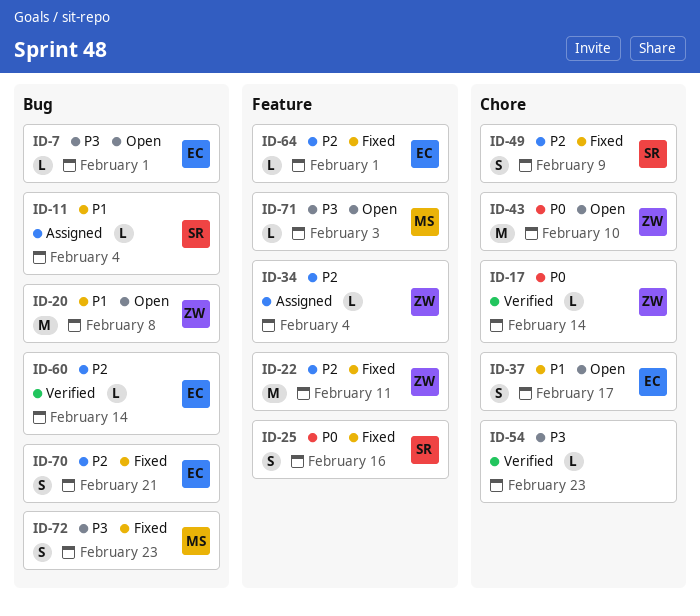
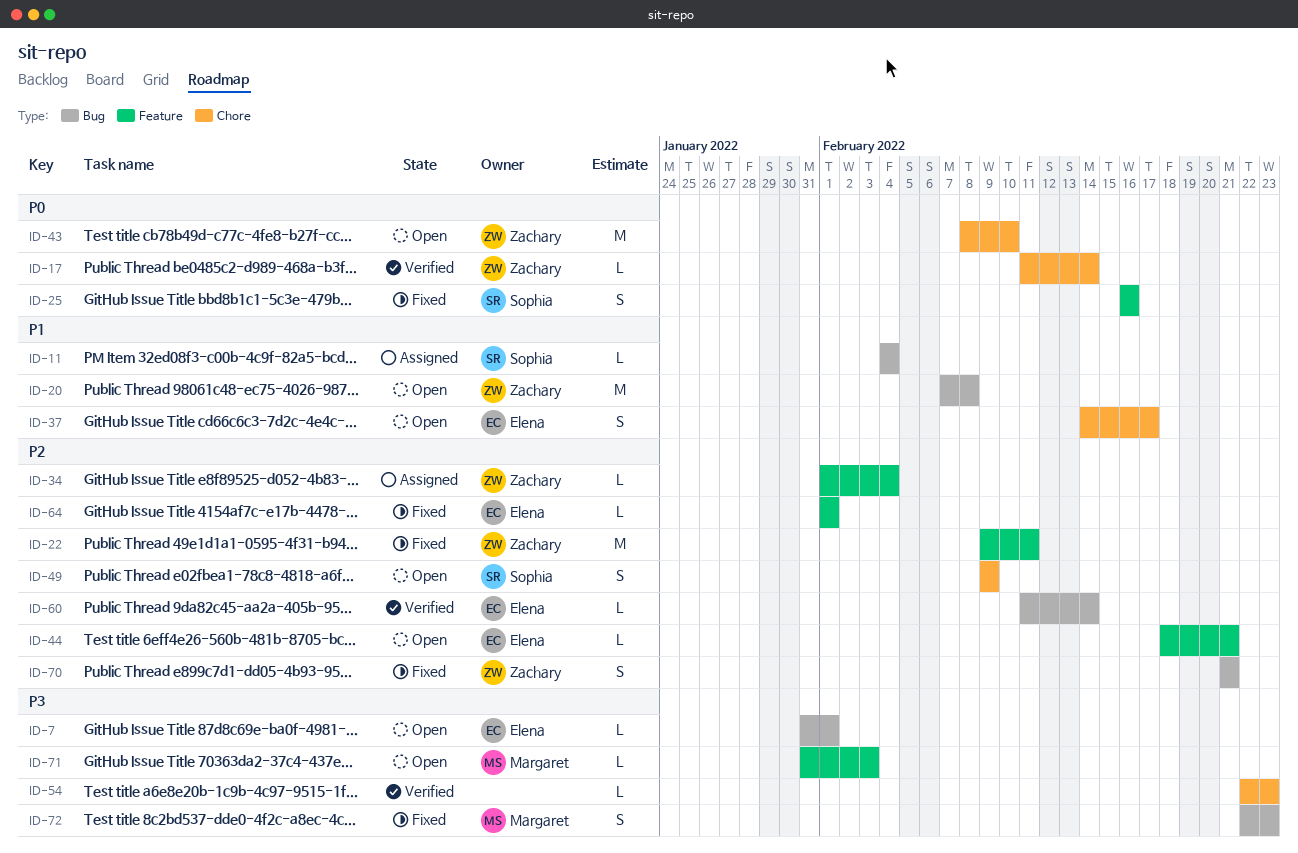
ID-44: none -> present
ID-49, status: Fixed -> Open
ID-70, owner: Elena -> Zachary

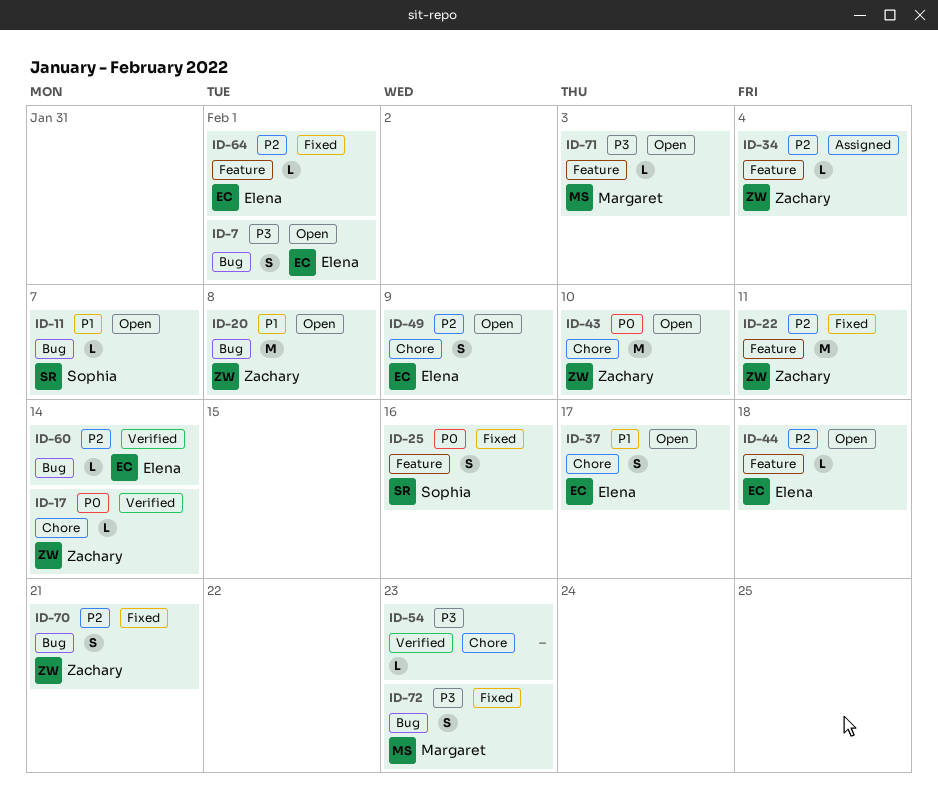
ID-7, estimate: L -> S
ID-11, status: Assigned -> Open
ID-11, due: Feb 4 -> Feb 7
ID-44, due: Feb 21 -> Feb 18
ID-49, owner: Sophia -> Elena

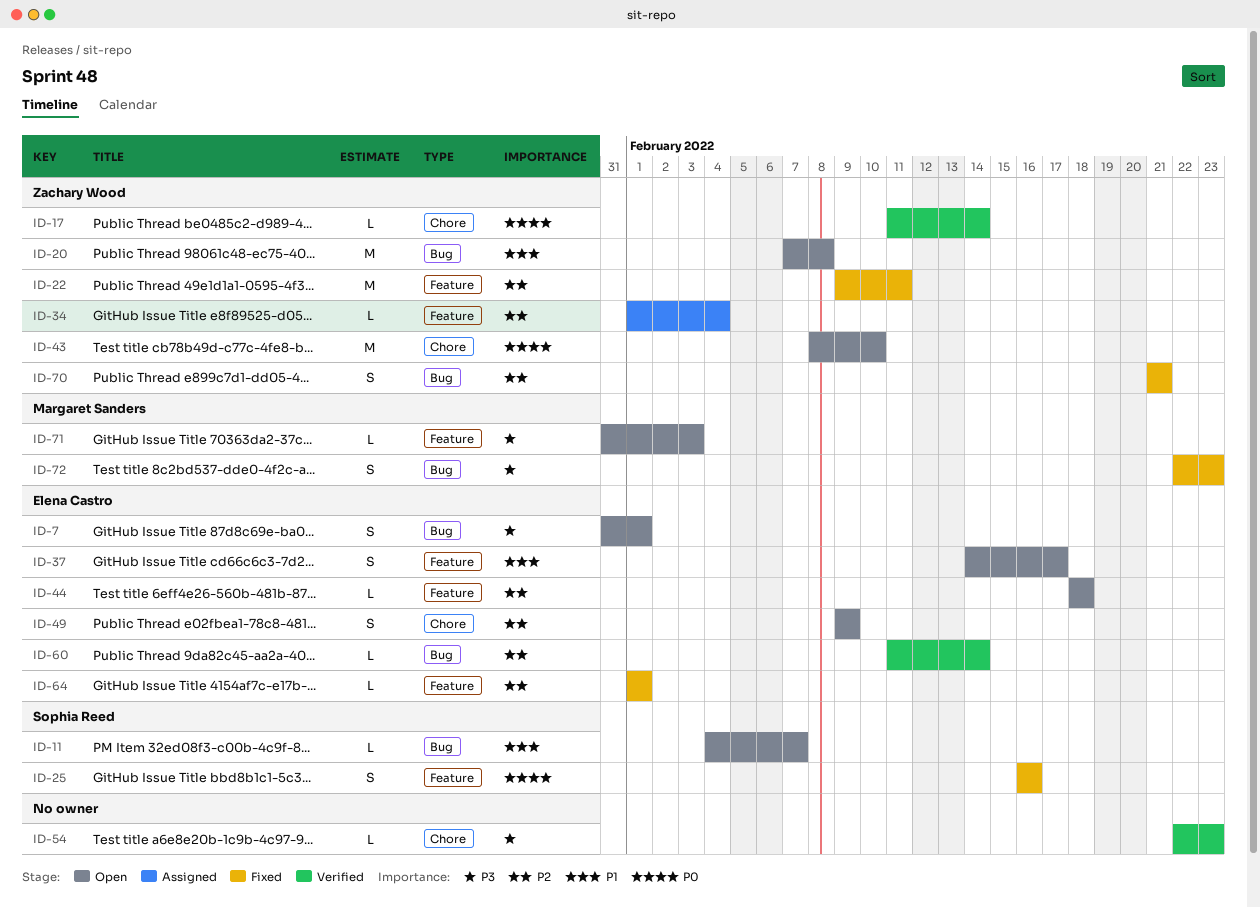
ID-37, label: Chore -> Feature

